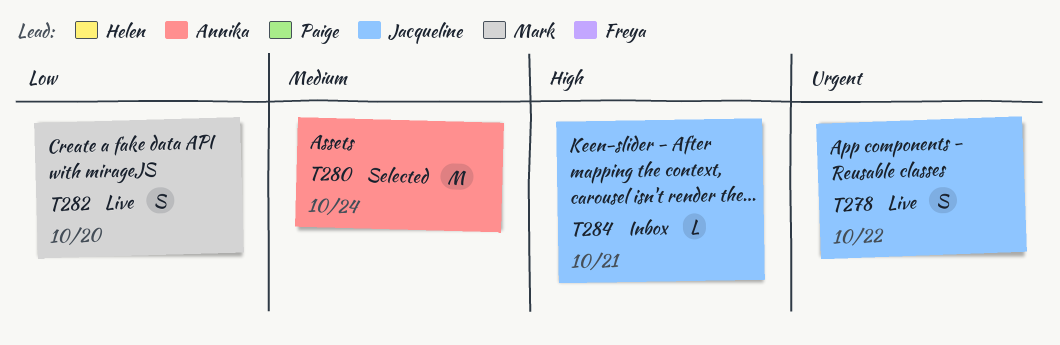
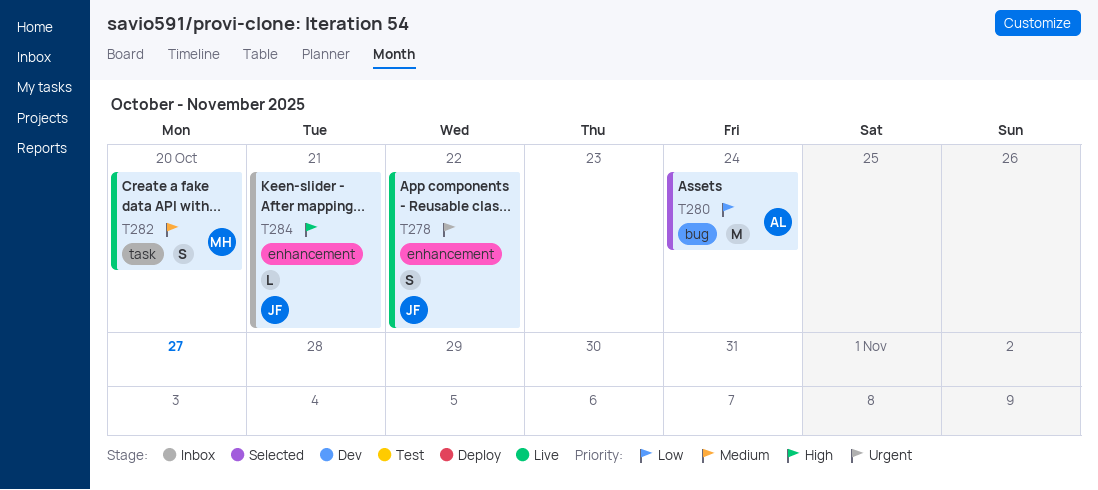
T280, priority: Medium -> Low
T282, priority: Low -> Medium

